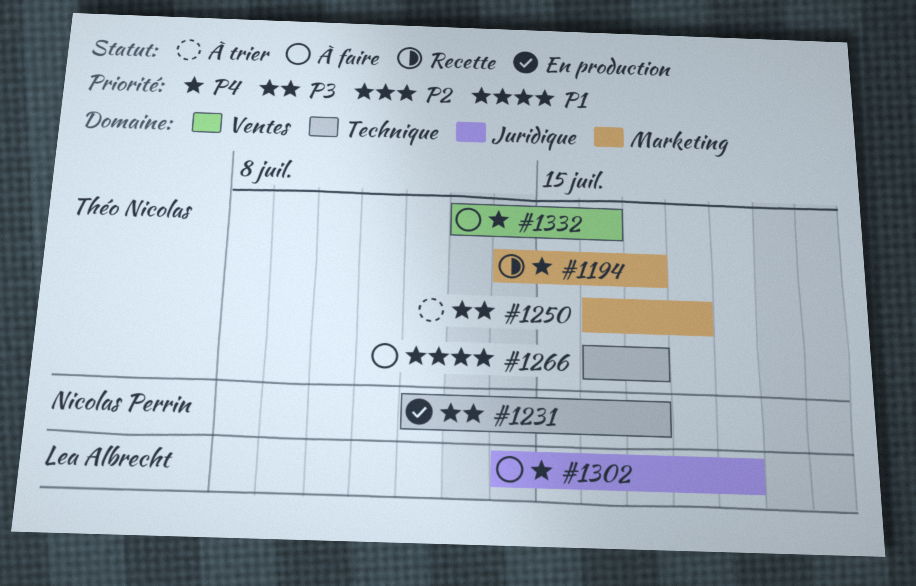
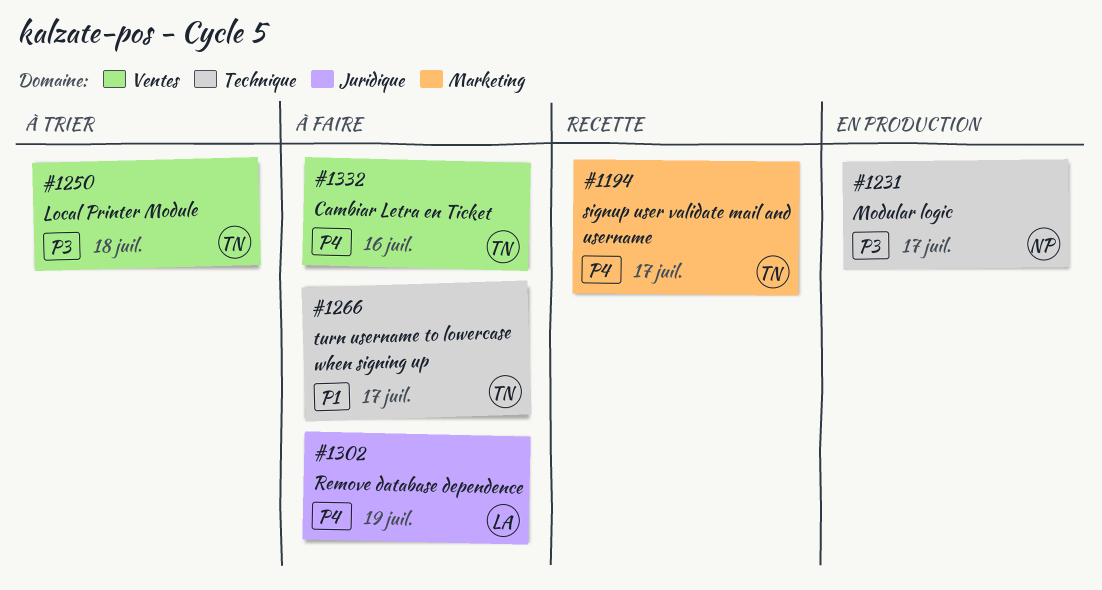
#1250, label: Marketing -> Ventes

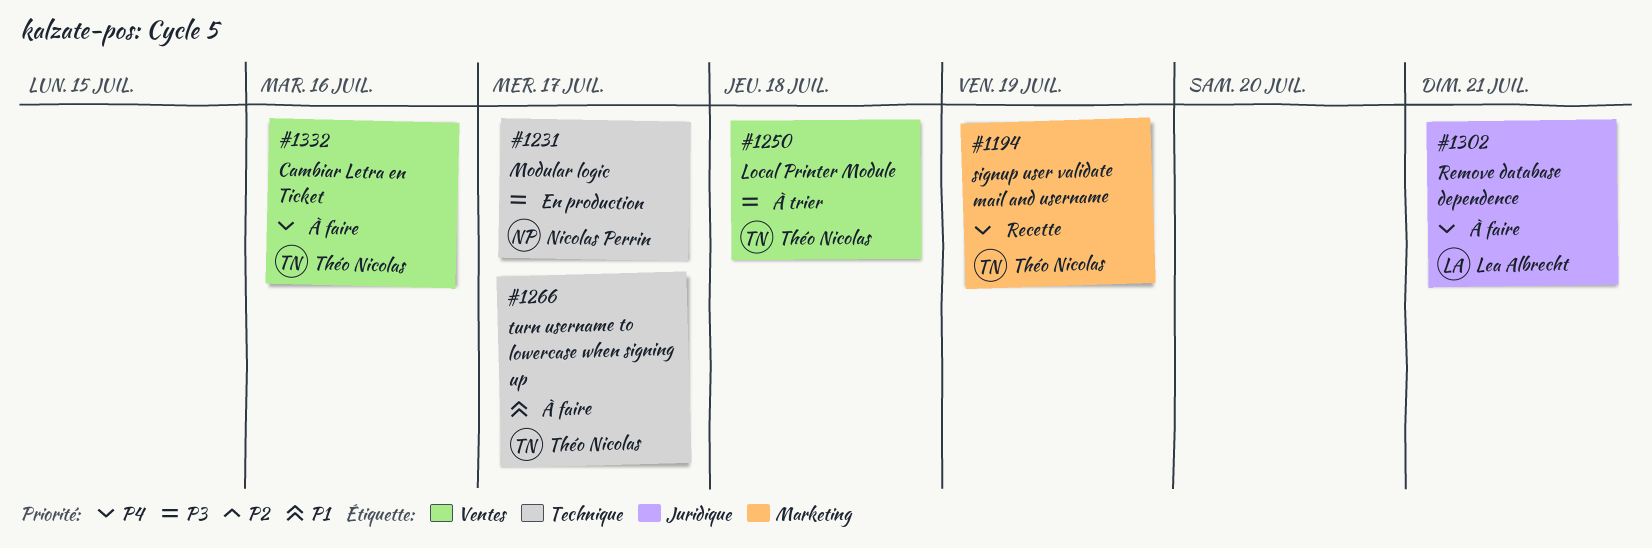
#1194, due: Jul 17 -> Jul 19
#1302, due: Jul 19 -> Jul 21

